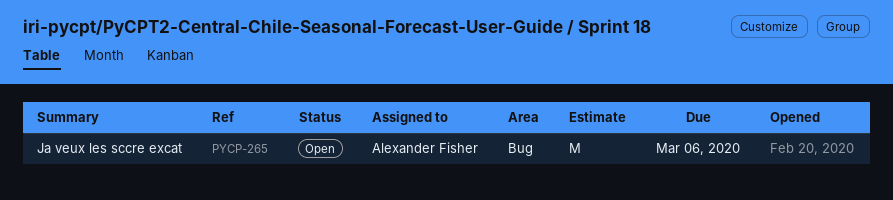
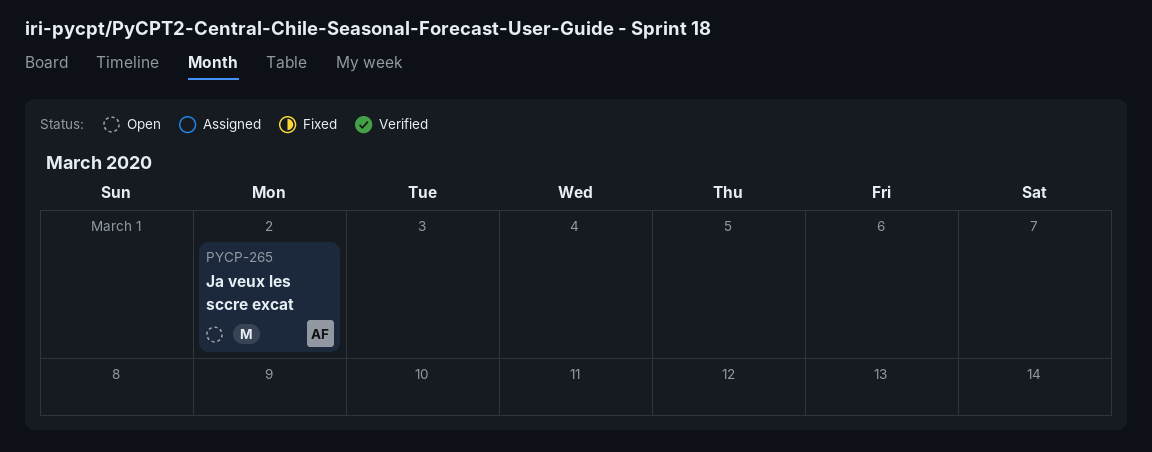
PYCP-265, due: Mar 6 -> Mar 2

